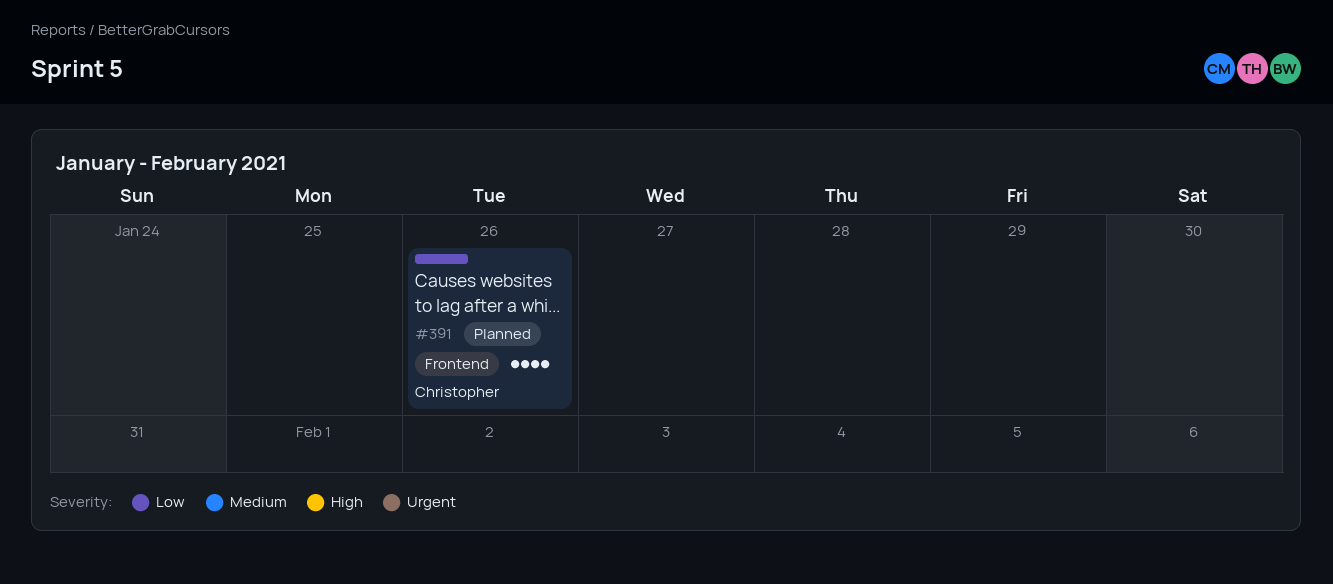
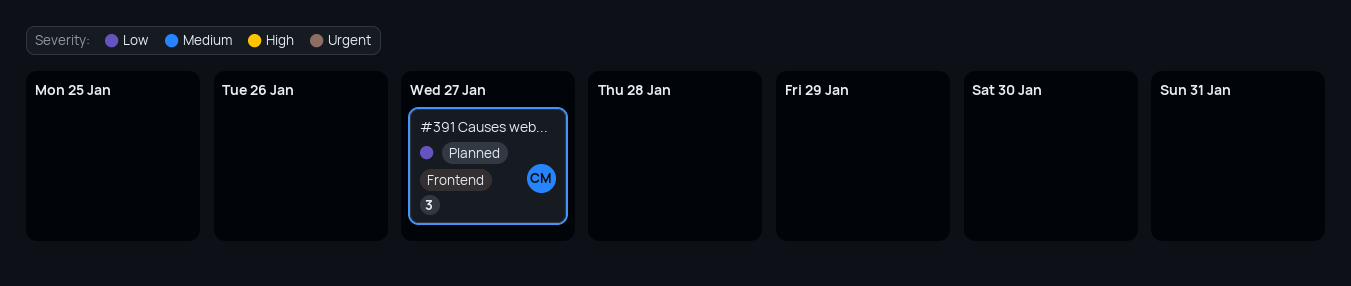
#391, estimate: 4 -> 3
#391, due: Jan 26 -> Jan 27

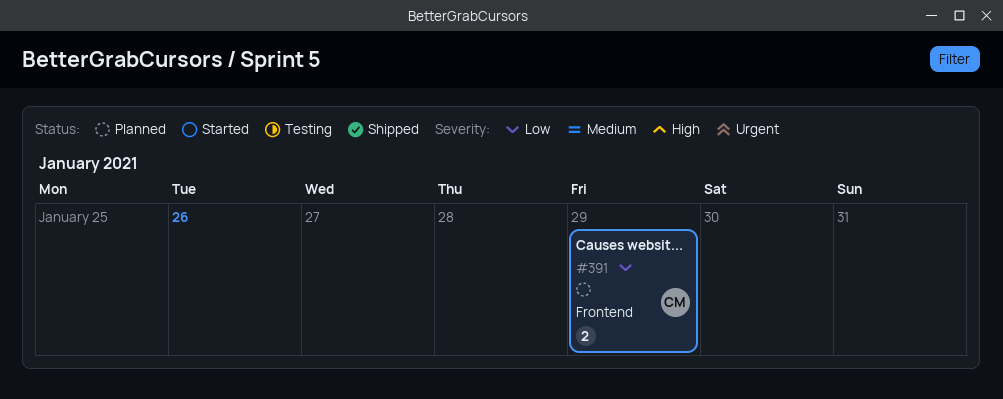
#391, estimate: 3 -> 2
#391, due: Jan 27 -> Jan 29

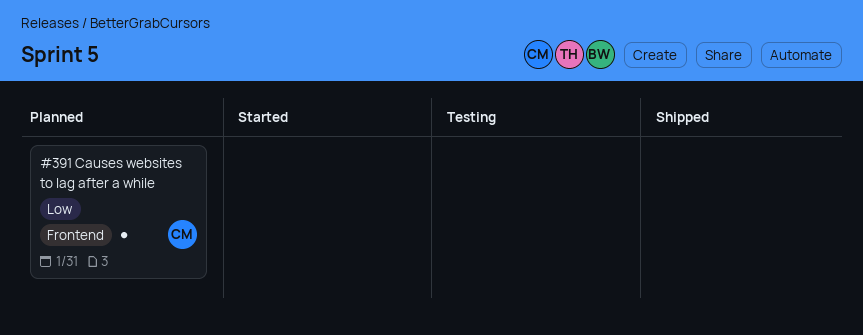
#391, estimate: 2 -> 1
#391, due: Jan 29 -> Jan 31

